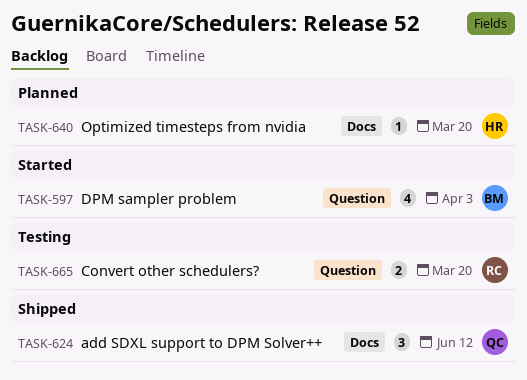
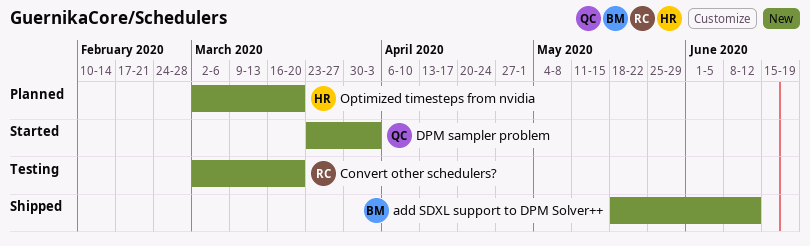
add SDXL support to DPM Solver++, owner: QC -> BM
DPM sampler problem, owner: BM -> QC

